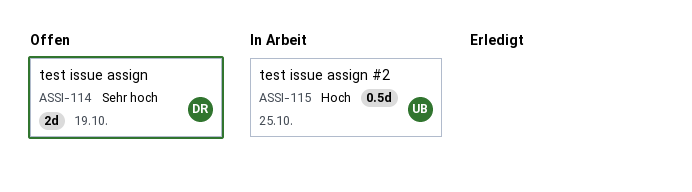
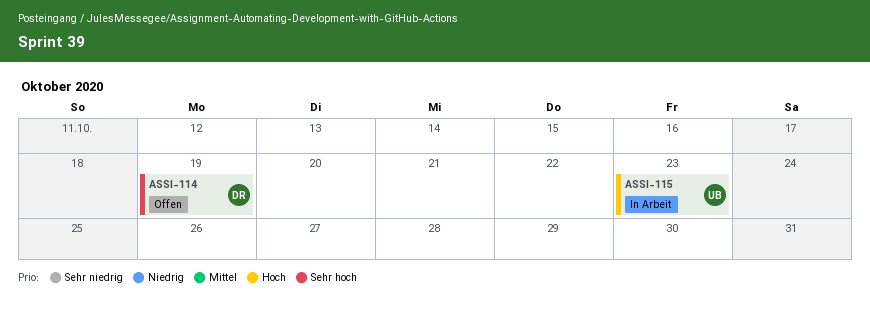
ASSI-115, due: Oct 25 -> Oct 23

